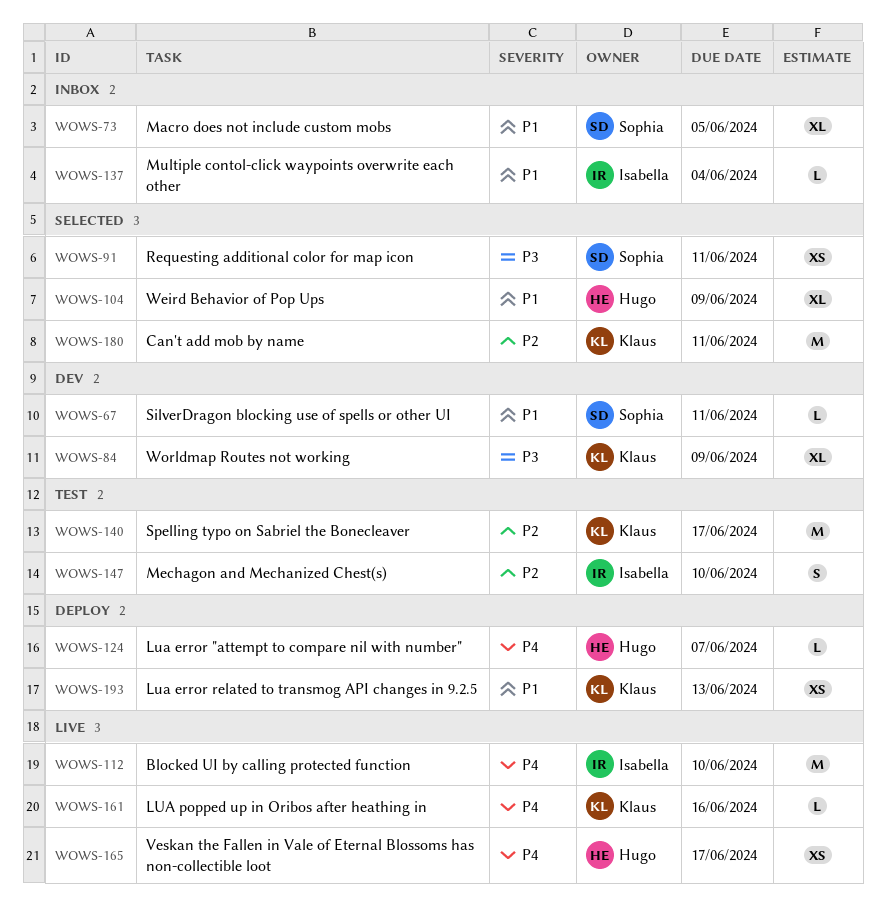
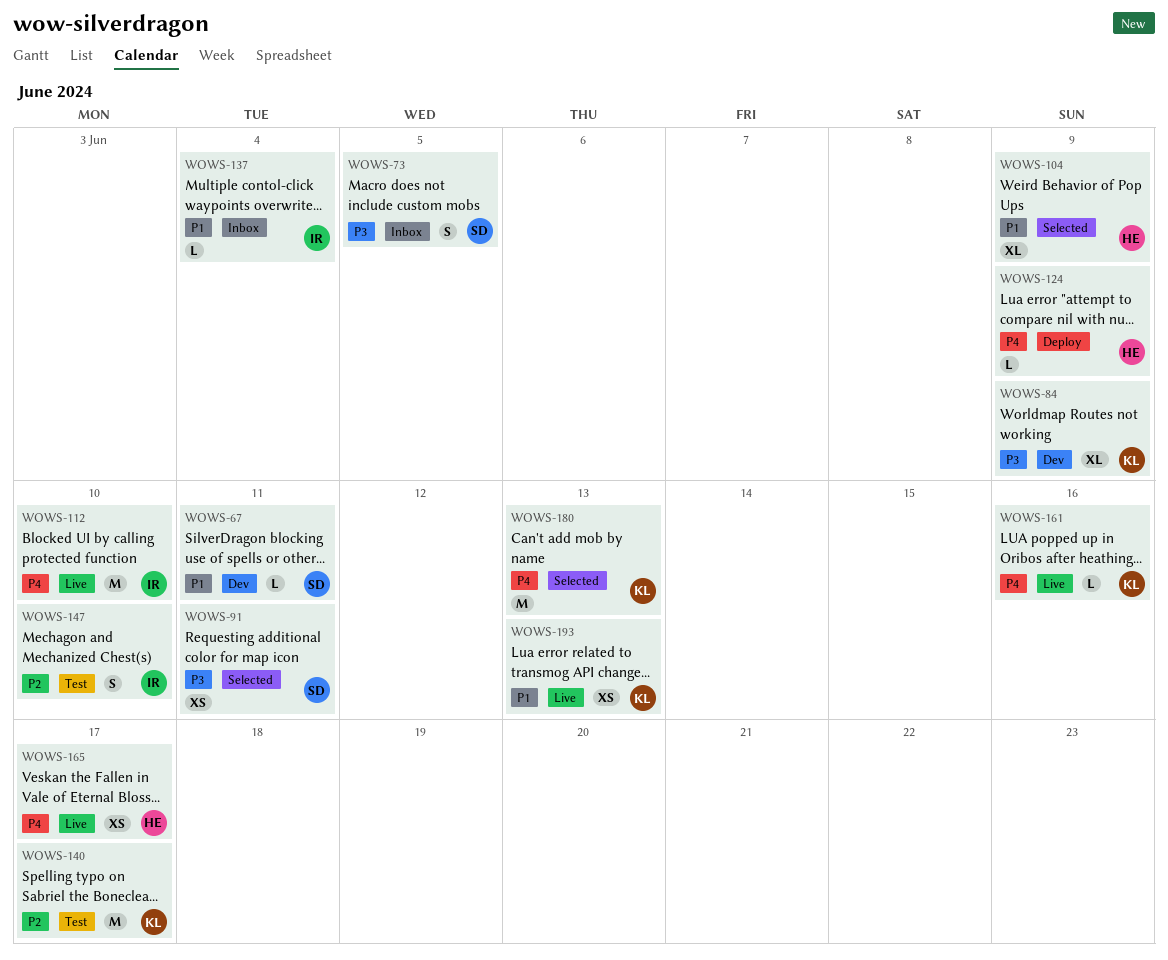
WOWS-73, priority: P1 -> P3
WOWS-73, estimate: XL -> S
WOWS-124, due: Jun 7 -> Jun 9
WOWS-180, priority: P2 -> P4
WOWS-180, due: Jun 11 -> Jun 13
WOWS-193, status: Deploy -> Live

